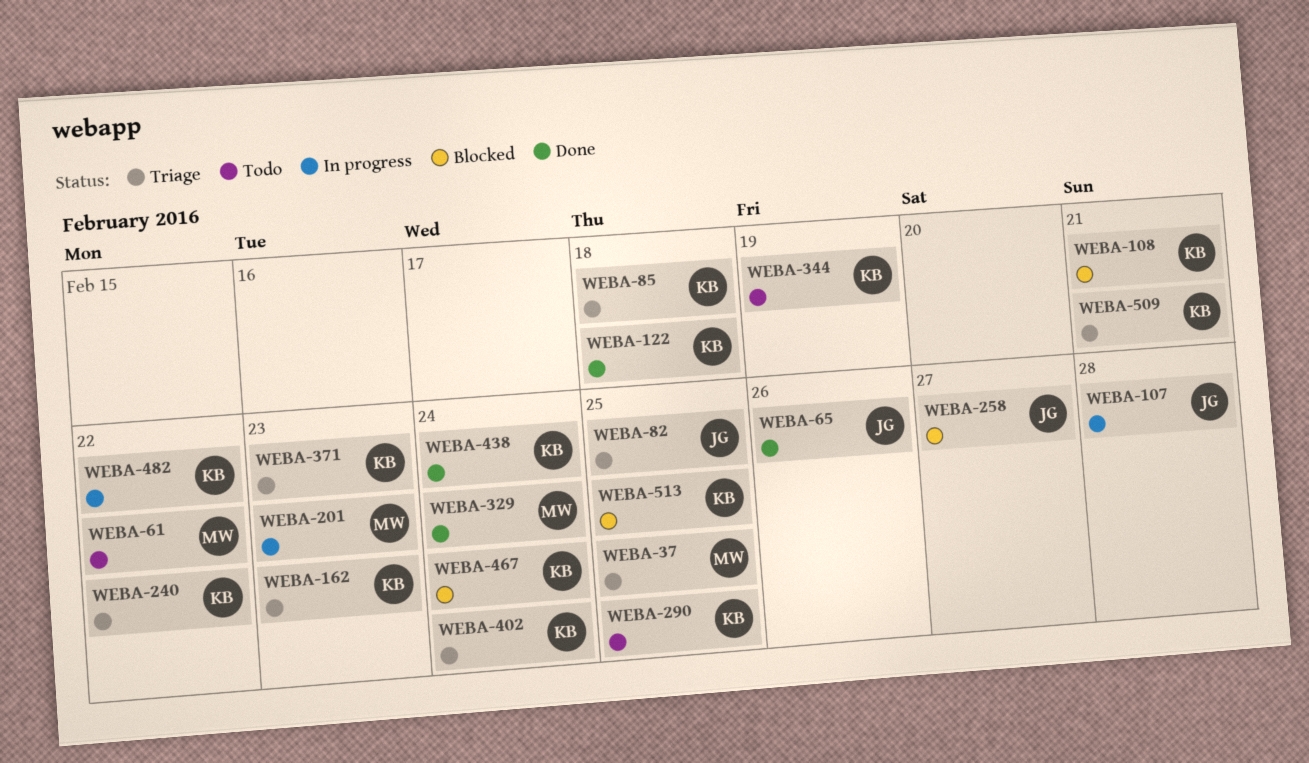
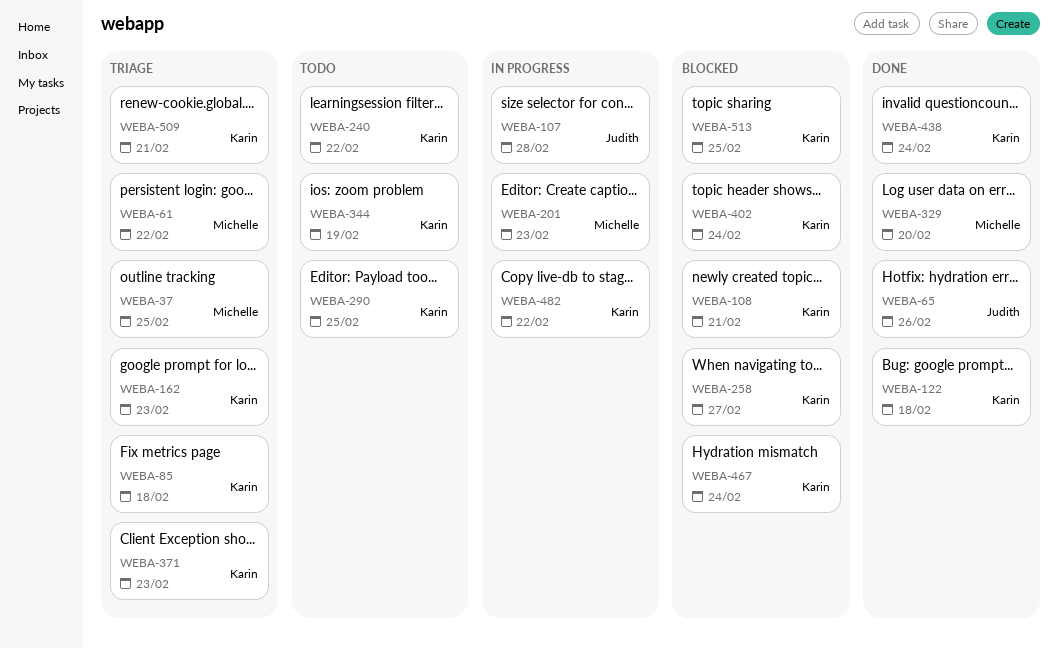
WEBA-61, status: Todo -> Triage
WEBA-82: present -> none
WEBA-240, status: Triage -> Todo
WEBA-258, owner: Judith -> Karin
WEBA-329, due: Feb 24 -> Feb 20
WEBA-402, status: Triage -> Blocked

